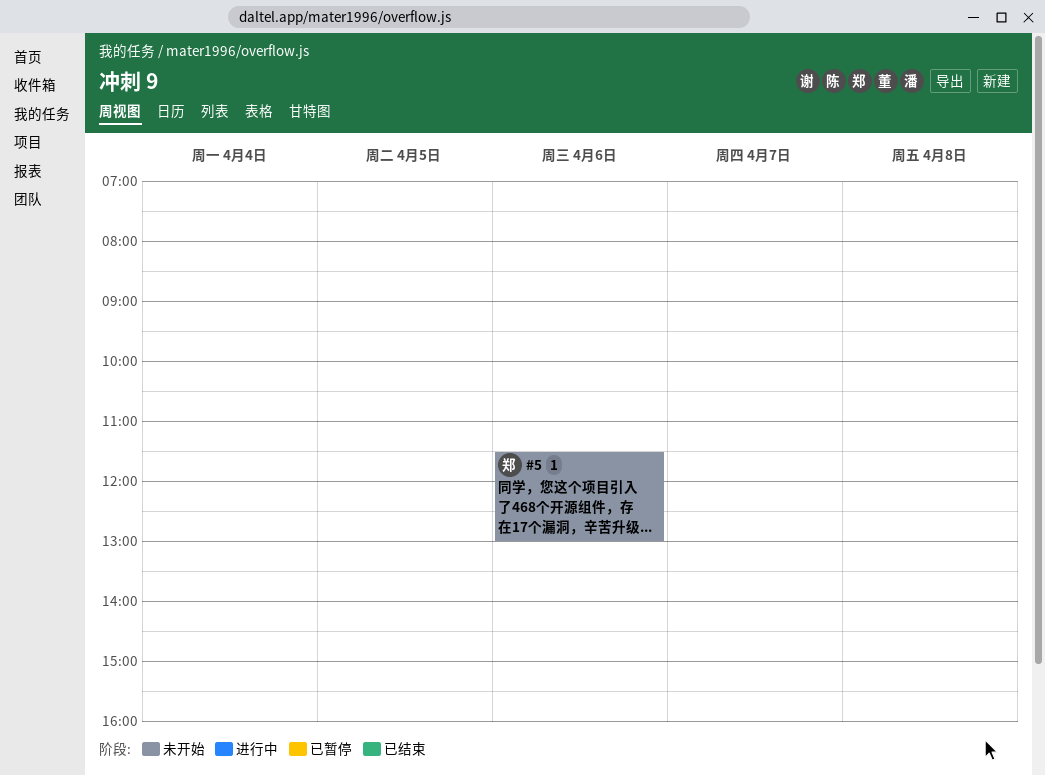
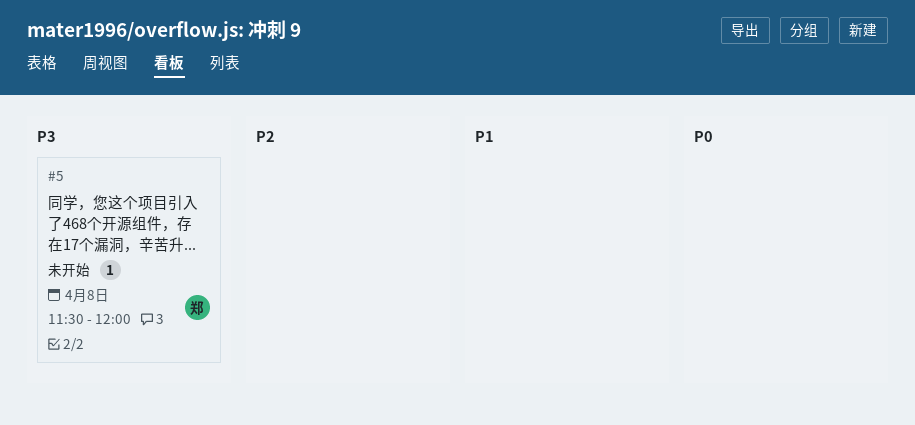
#5, day: Apr 6 -> Apr 8
#5, ends: 13:00 -> 12:00

